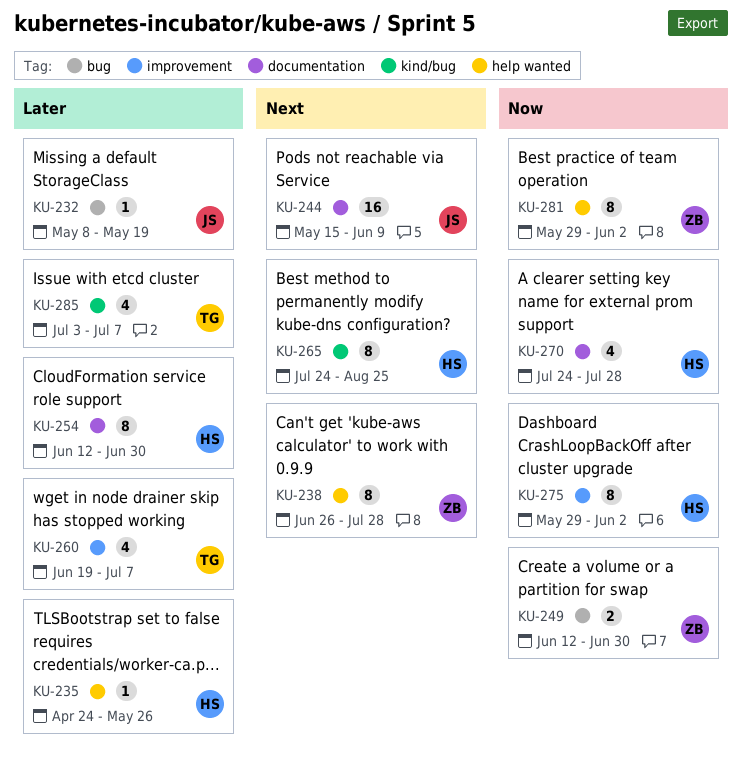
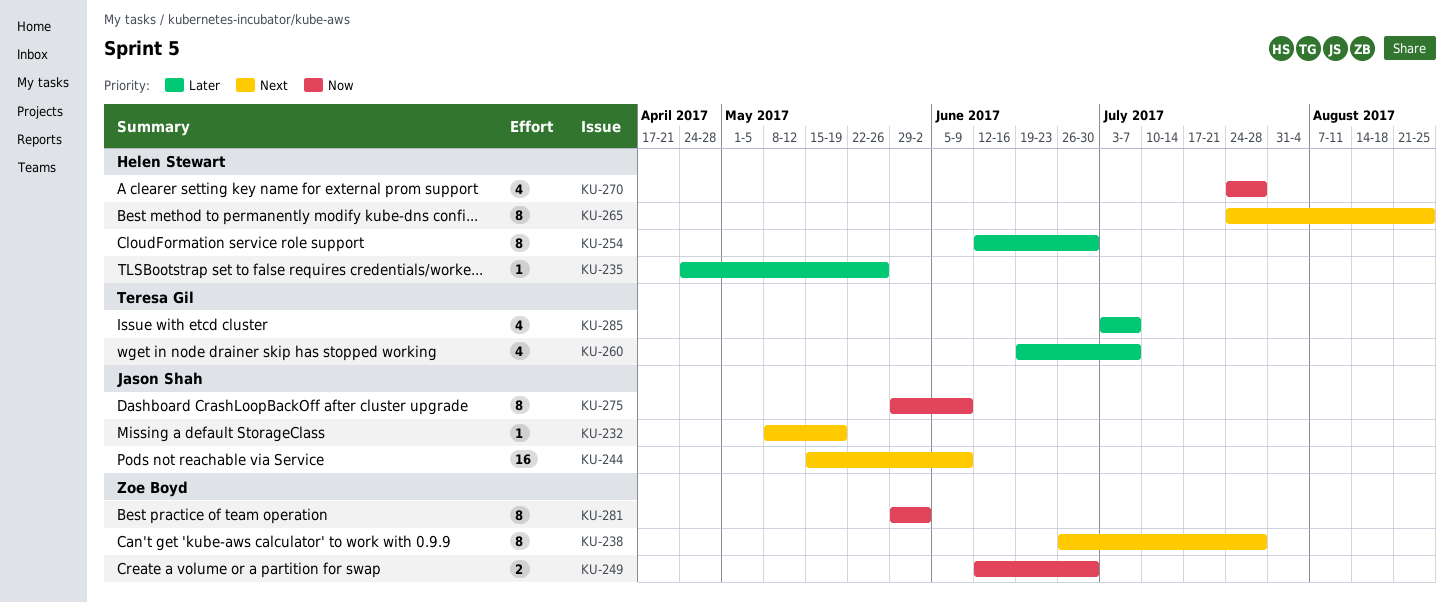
KU-232, priority: Later -> Next
KU-275, owner: Helen Stewart -> Jason Shah
KU-275, due: Jun 2 -> Jun 9

